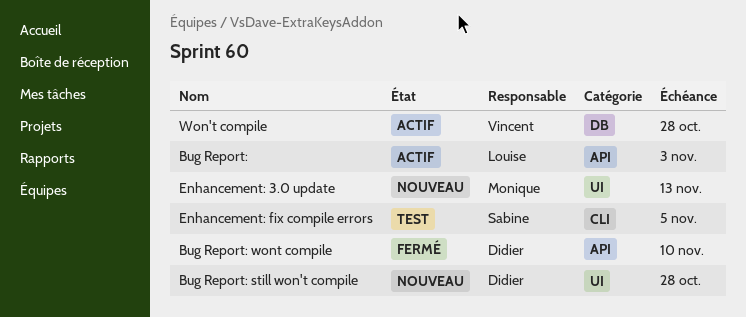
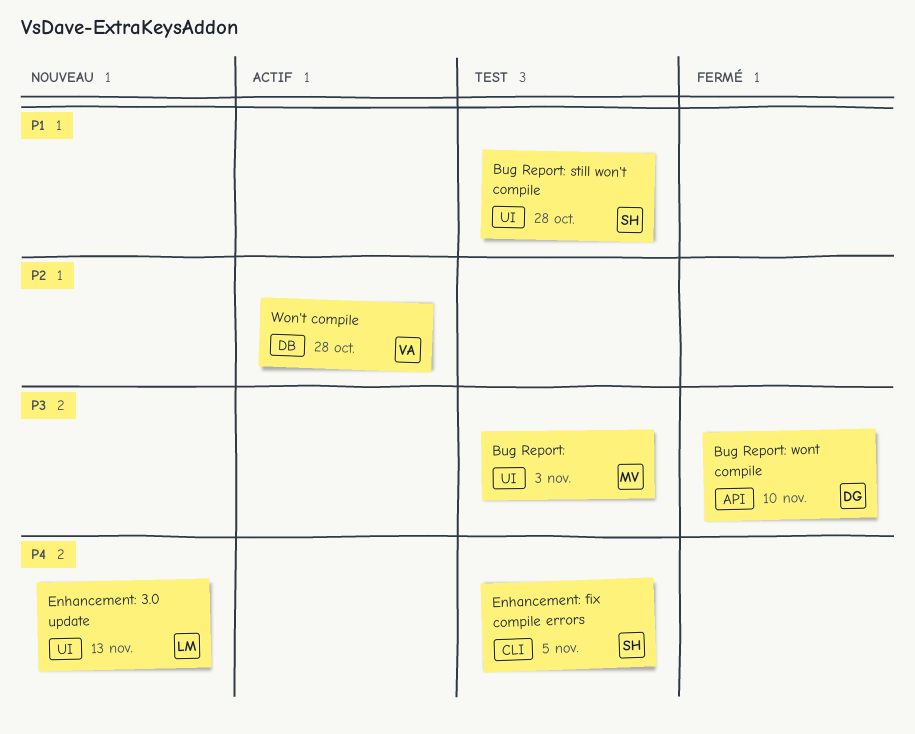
Bug Report:, status: Actif -> Test
Bug Report:, owner: Louise -> Monique
Bug Report:, label: API -> UI
Bug Report: still won't compile, status: Nouveau -> Test
Bug Report: still won't compile, owner: Didier -> Sabine
Enhancement: 3.0 update, owner: Monique -> Louise

